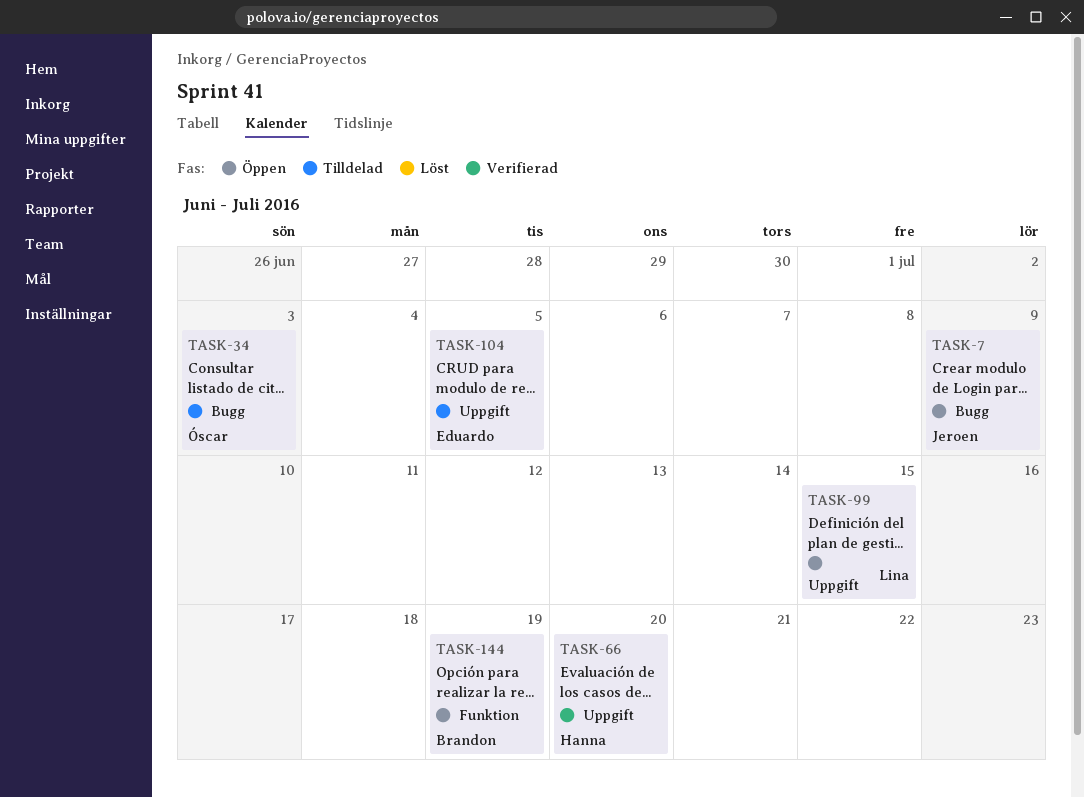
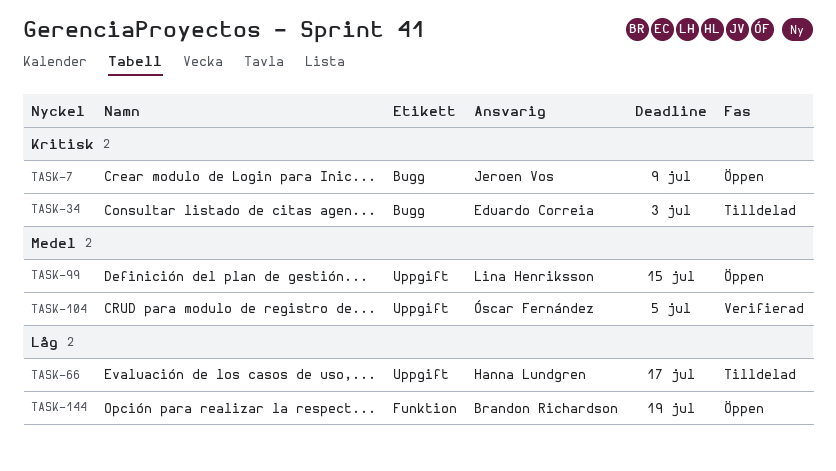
TASK-34, owner: Óscar Fernández -> Eduardo Correia
TASK-66, status: Verifierad -> Tilldelad
TASK-66, due: Jul 20 -> Jul 17
TASK-104, status: Tilldelad -> Verifierad
TASK-104, owner: Eduardo Correia -> Óscar Fernández

